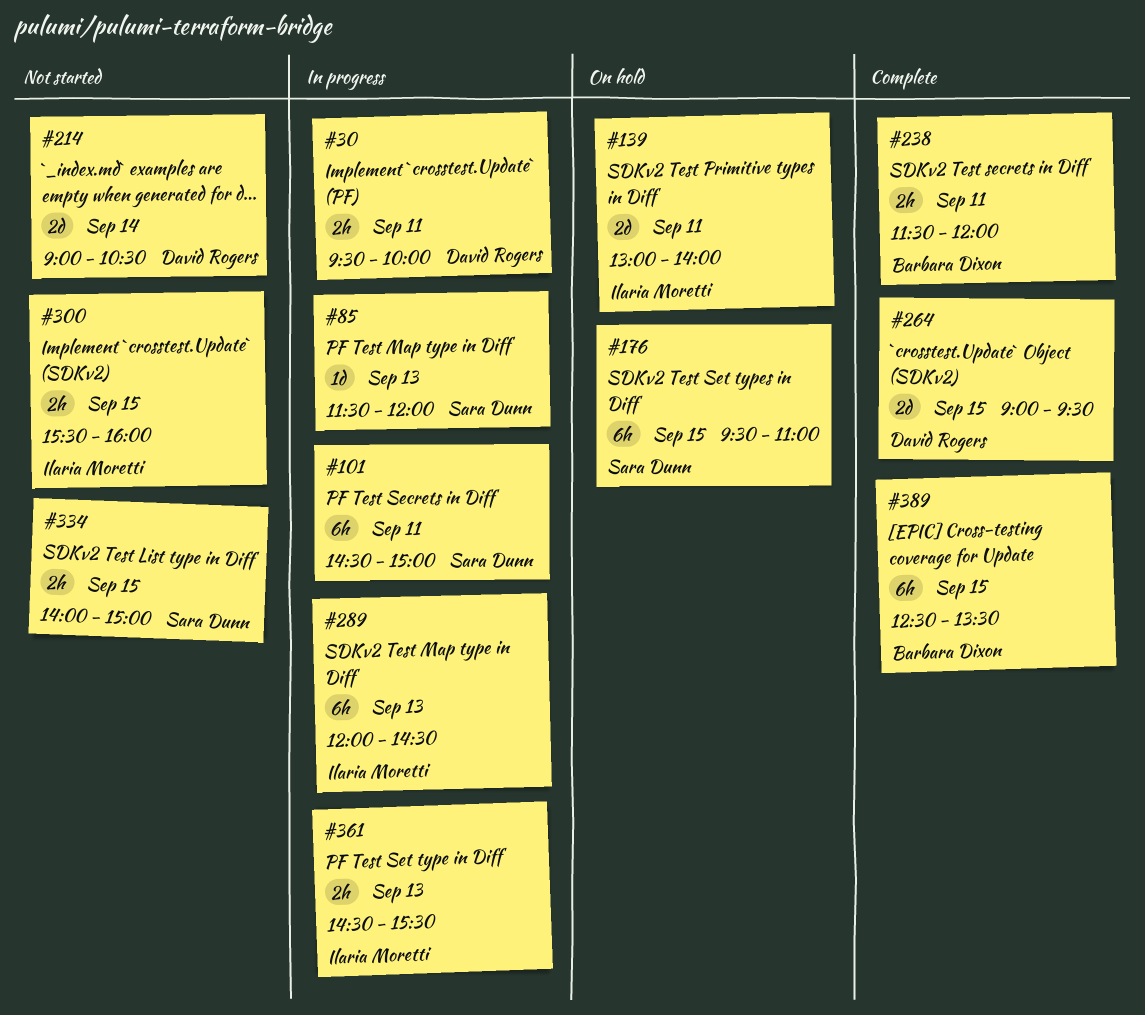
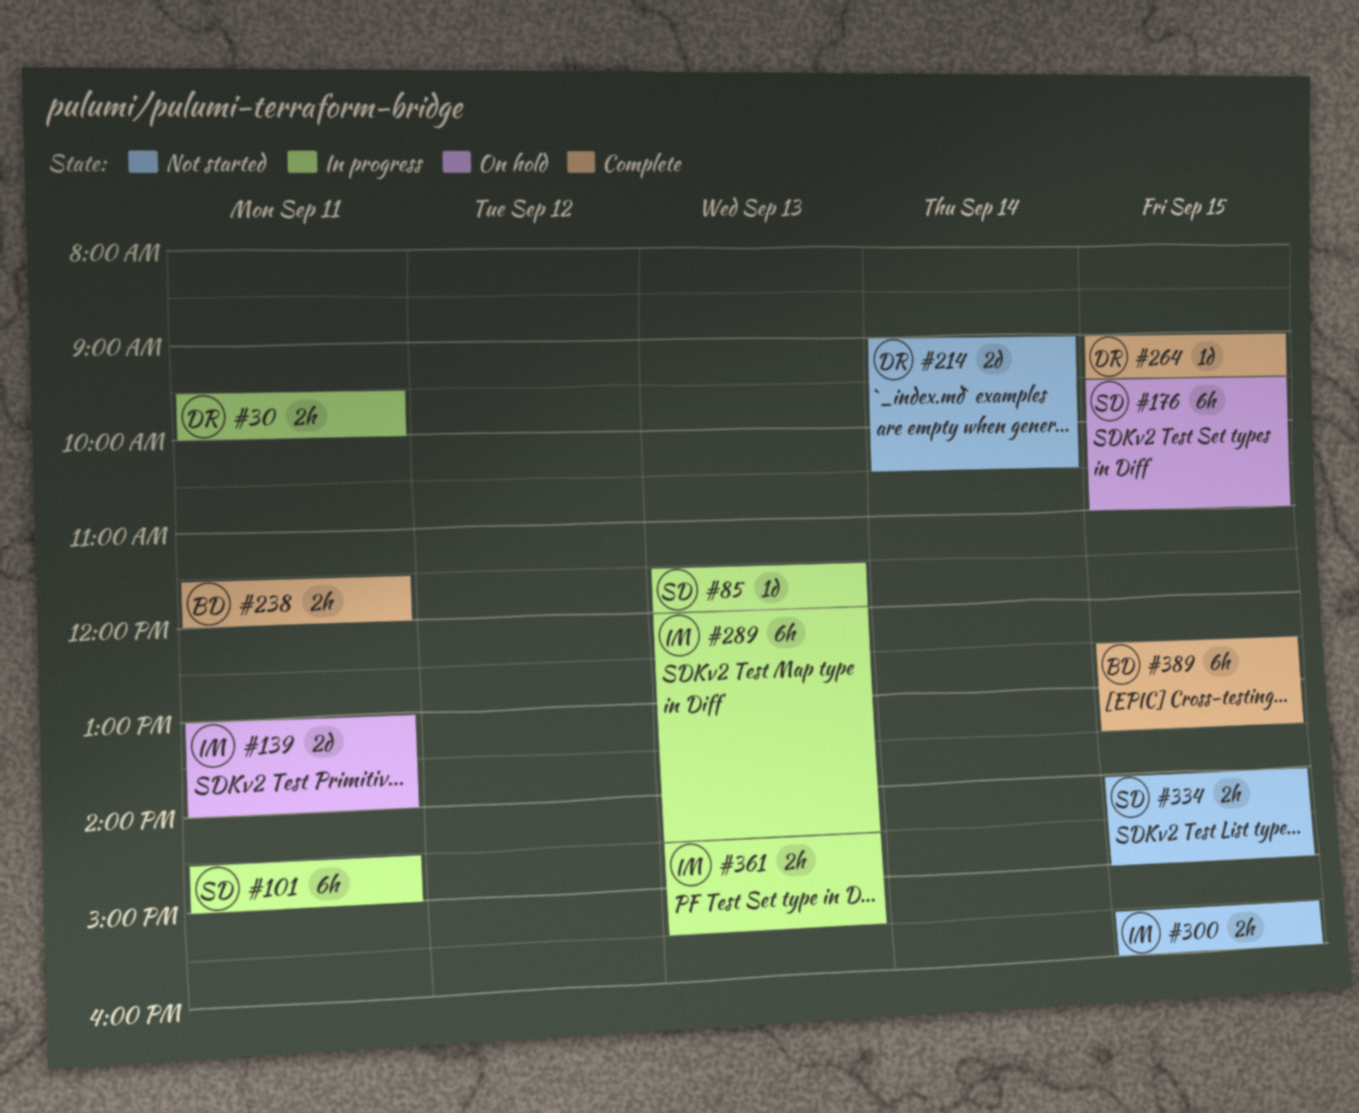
#264, estimate: 2d -> 1d

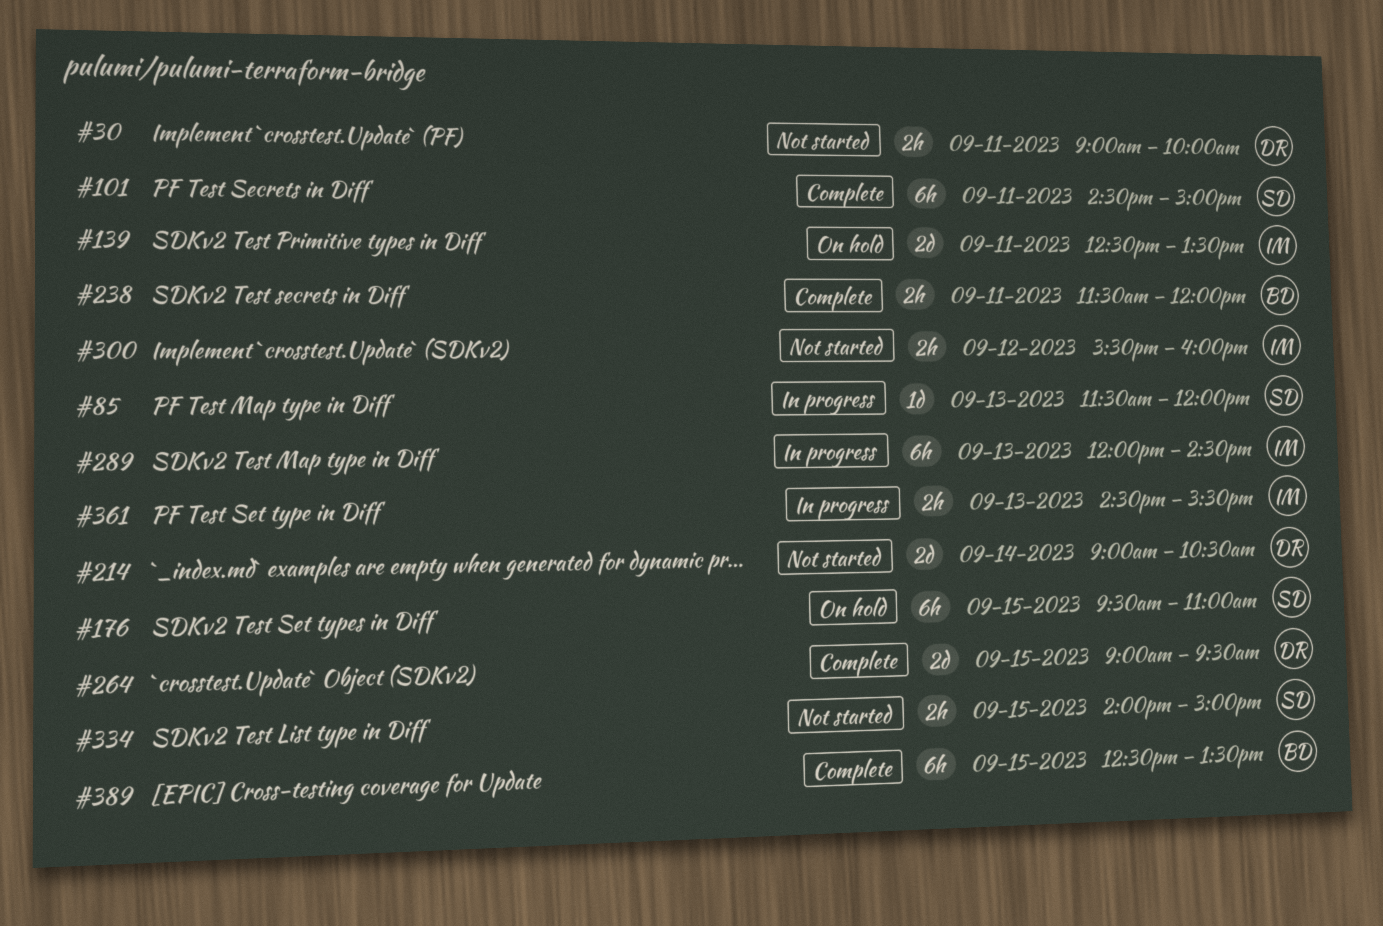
#30, status: In progress -> Not started
#30, begins: 09:30 -> 09:00
#101, status: In progress -> Complete
#139, begins: 13:00 -> 12:30
#139, ends: 14:00 -> 13:30
#264, estimate: 1d -> 2d
#300, day: Sep 15 -> Sep 12

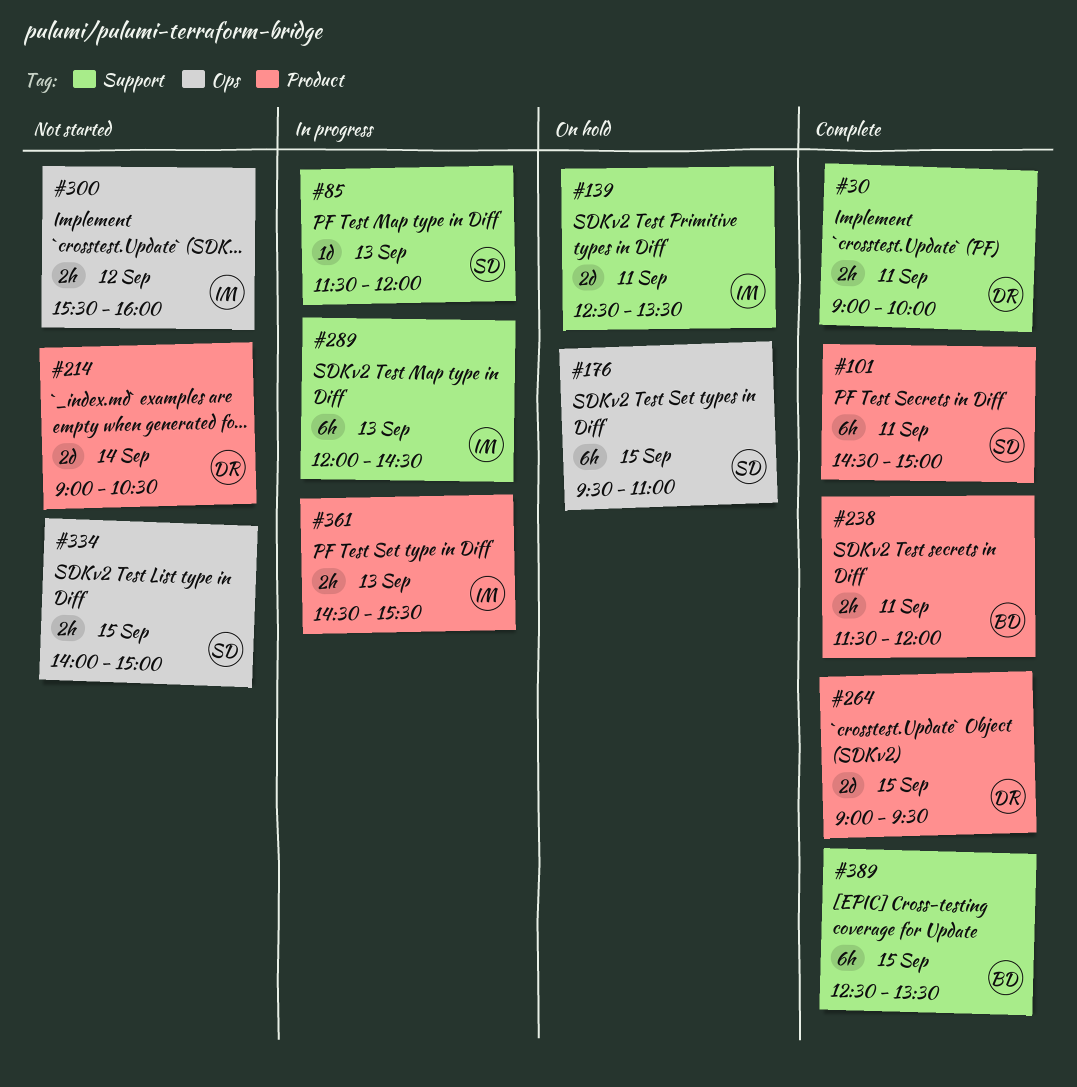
#30, status: Not started -> Complete

